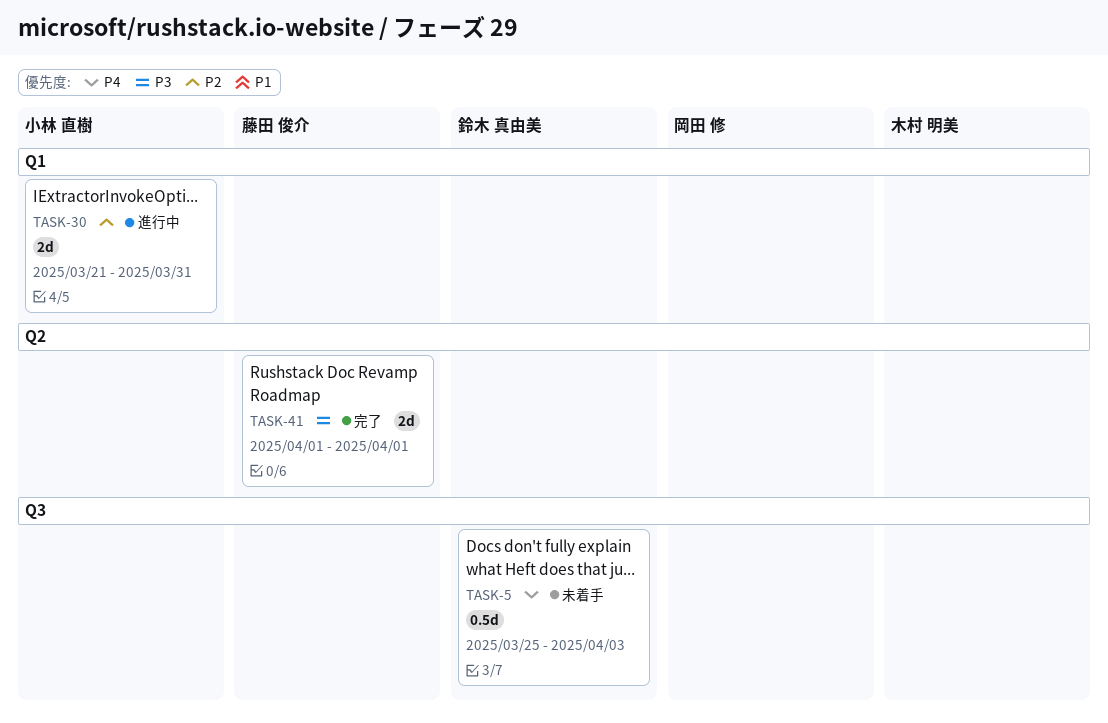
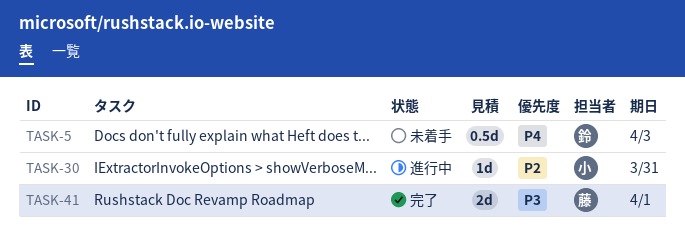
TASK-30, estimate: 2d -> 1d

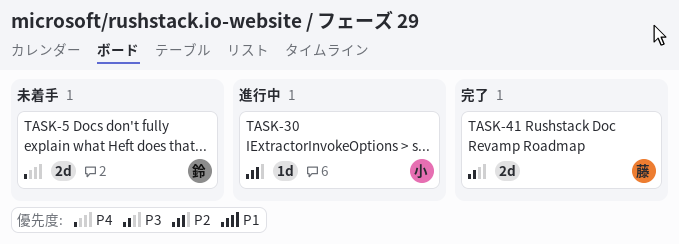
TASK-5, estimate: 0.5d -> 2d

